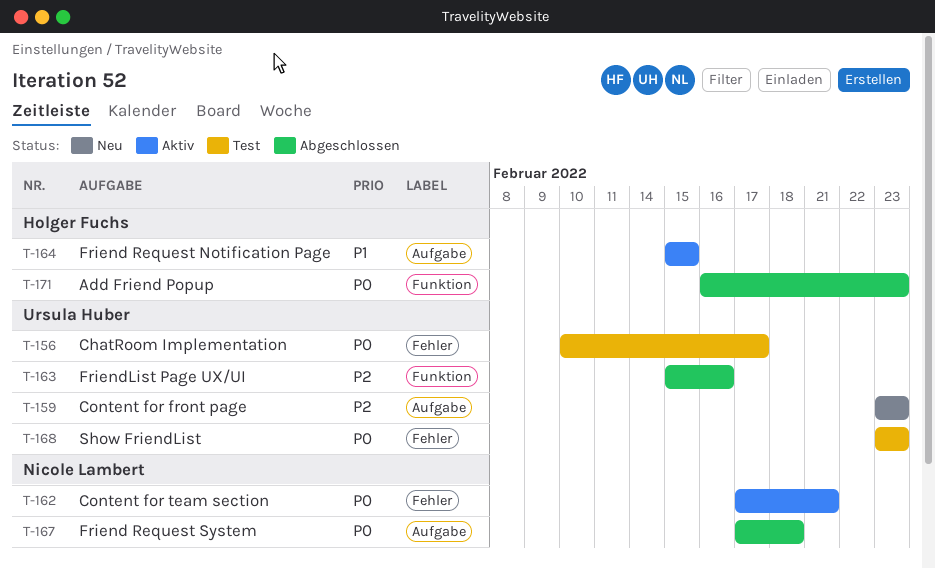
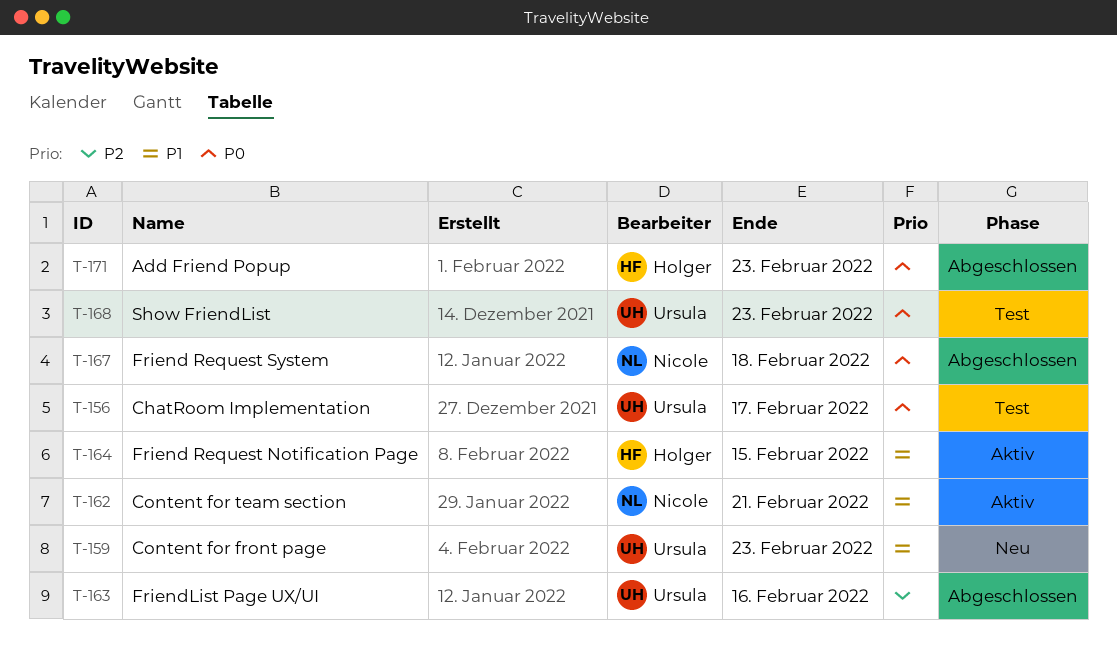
T-159, priority: P2 -> P1
T-162, priority: P0 -> P1

